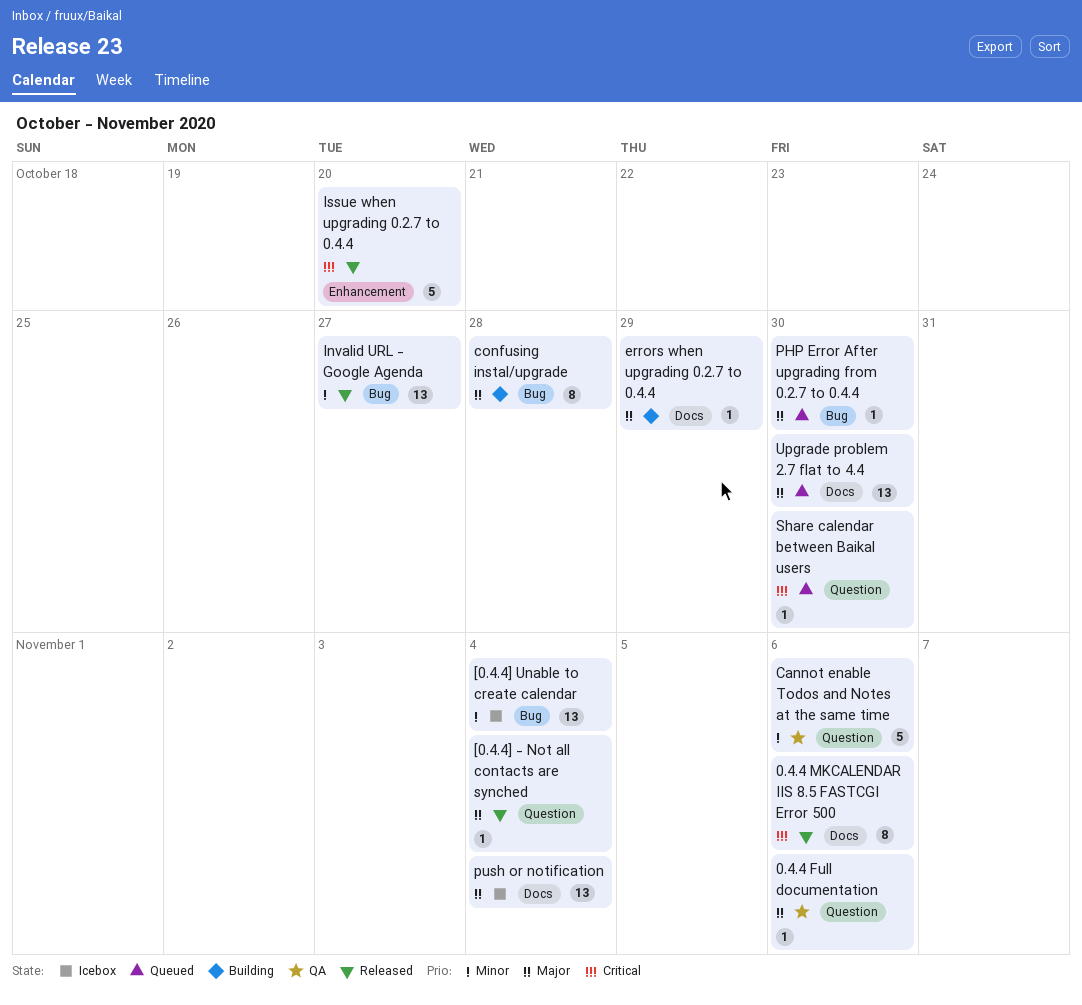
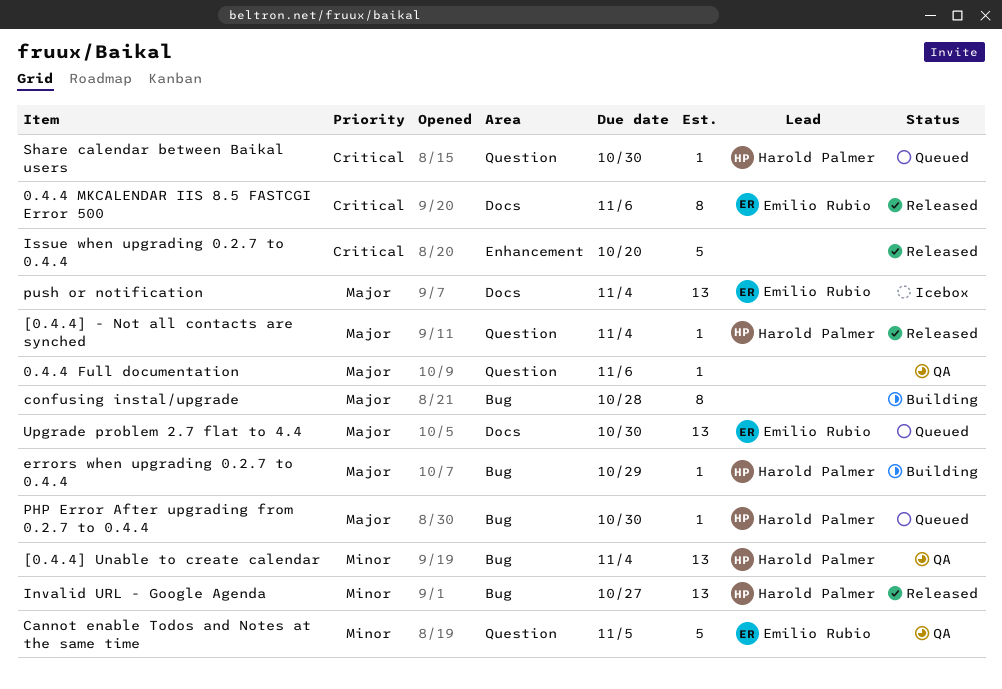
[0.4.4] Unable to create calendar, status: Icebox -> QA
Cannot enable Todos and Notes at the same time, due: Nov 6 -> Nov 5
errors when upgrading 0.2.7 to 0.4.4, label: Docs -> Bug

